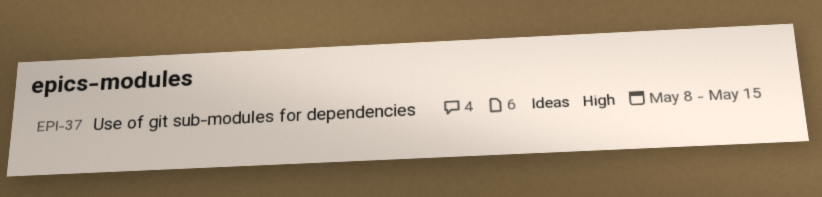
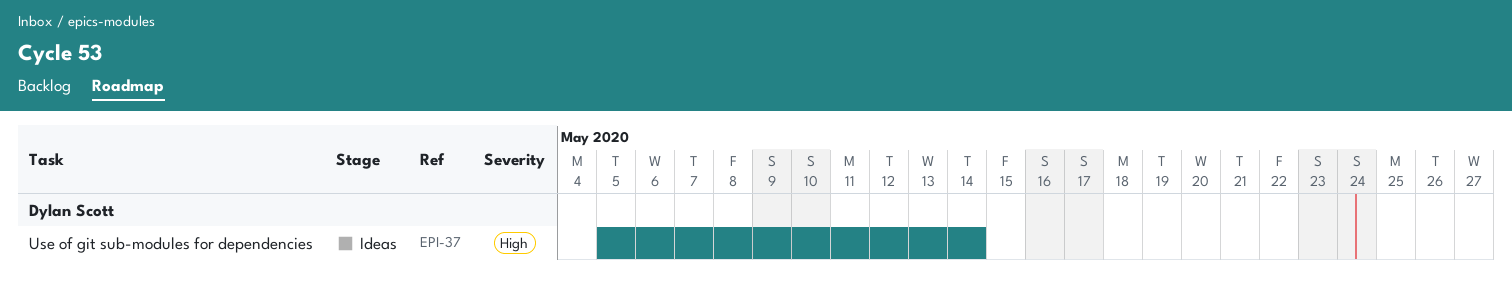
EPI-37, start: May 8 -> May 5
EPI-37, due: May 15 -> May 14

